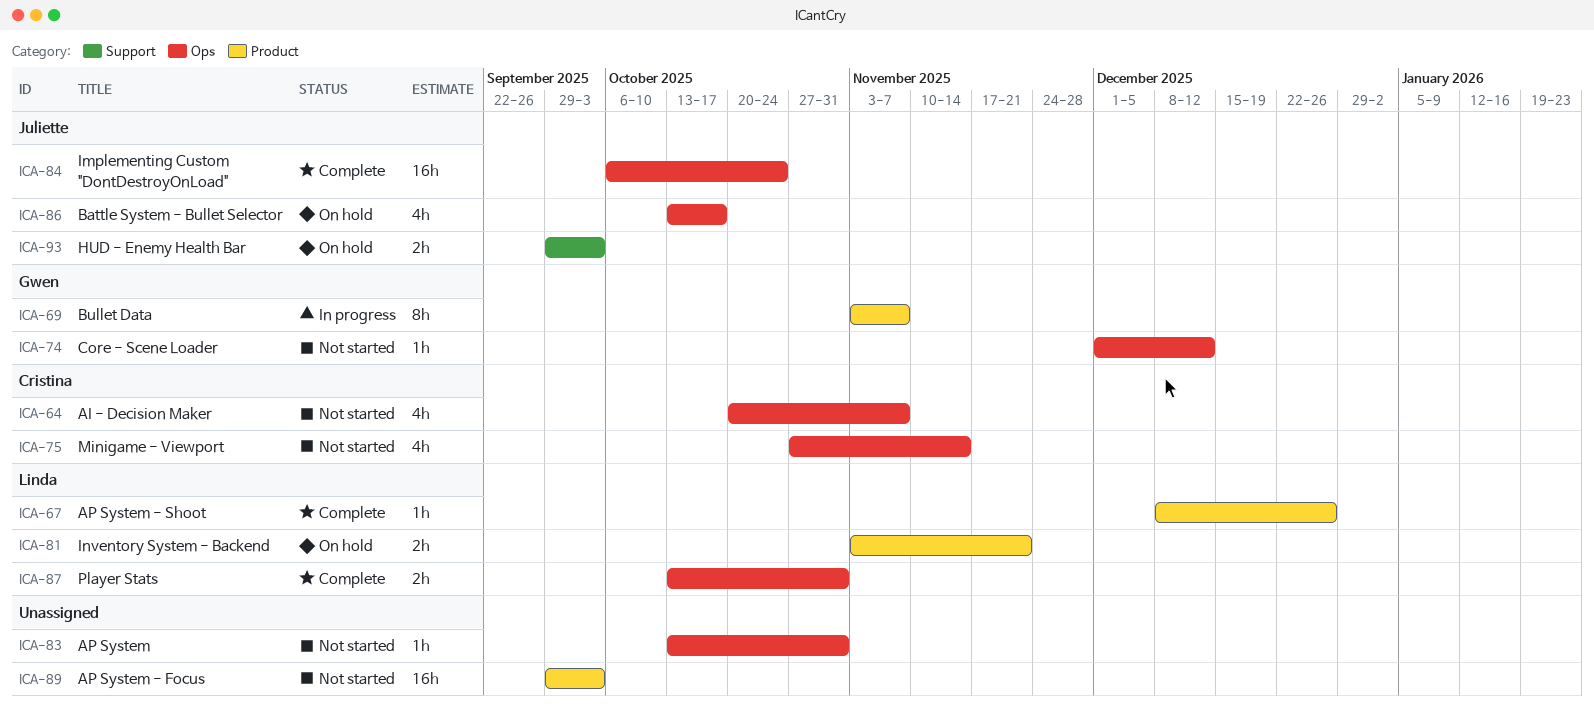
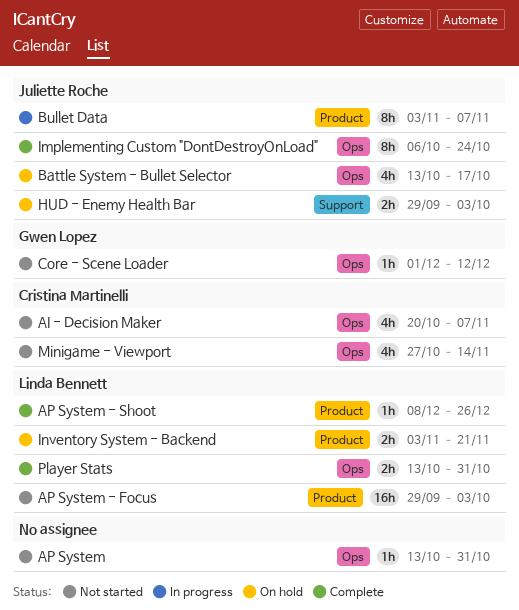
AP System - Focus, owner: none -> Linda Bennett
Bullet Data, owner: Gwen Lopez -> Juliette Roche
Implementing Custom "DontDestroyOnLoad", estimate: 16h -> 8h

